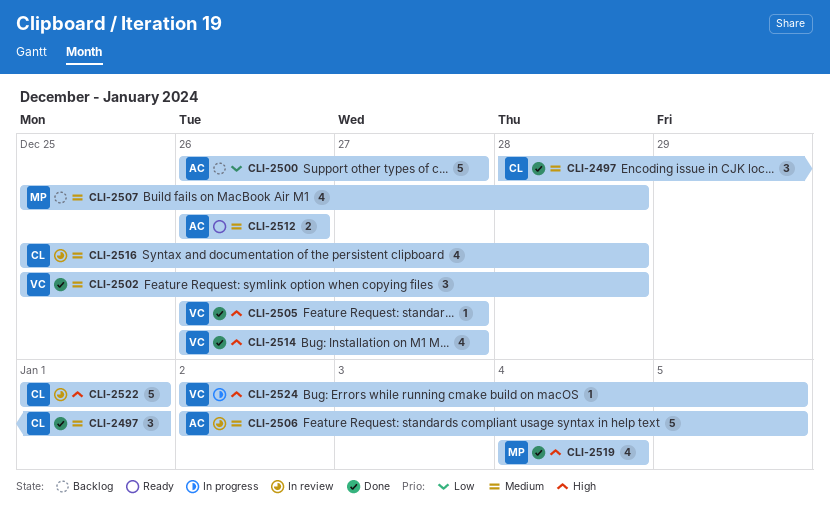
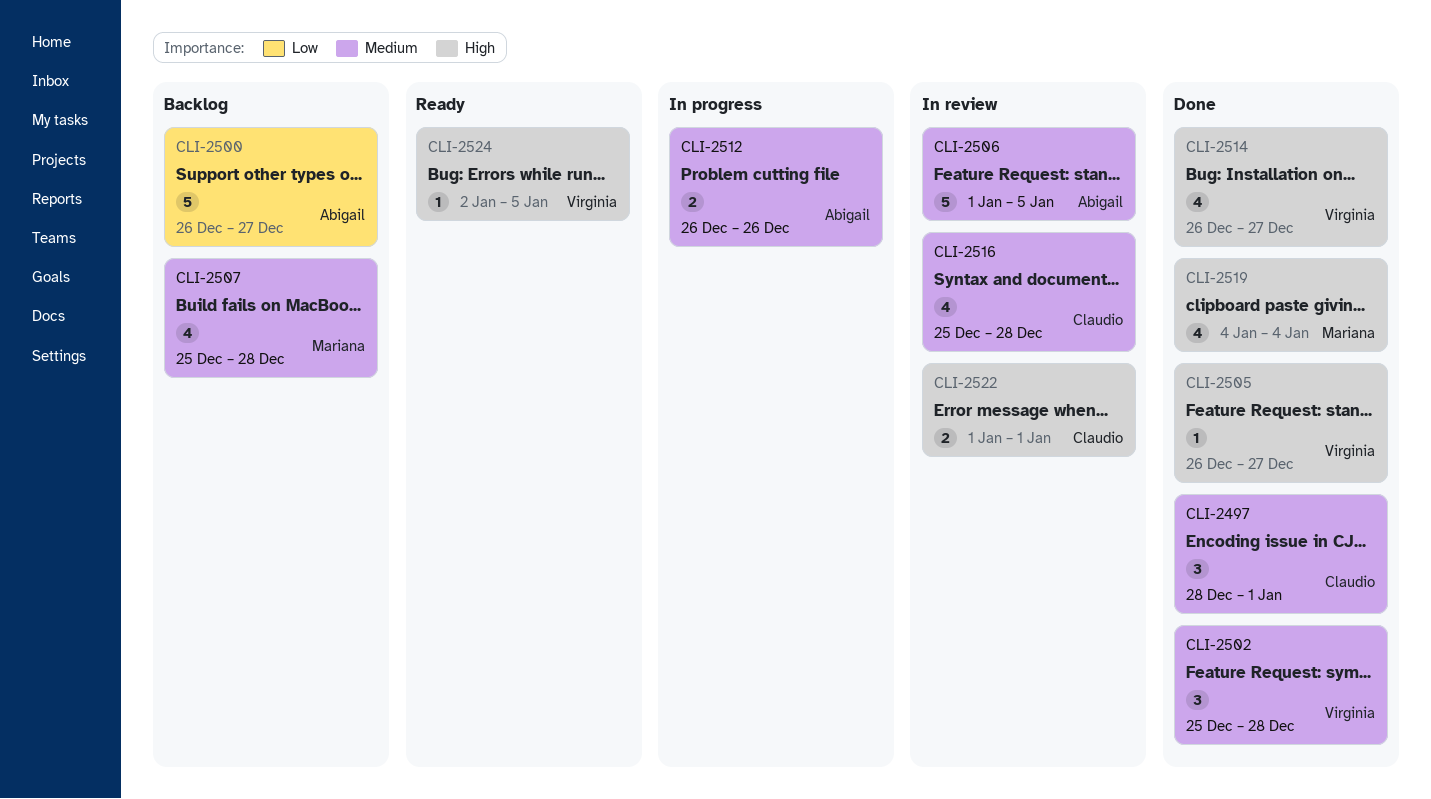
CLI-2506, start: Jan 2 -> Jan 1
CLI-2512, status: Ready -> In progress
CLI-2522, estimate: 5 -> 2
CLI-2524, status: In progress -> Ready

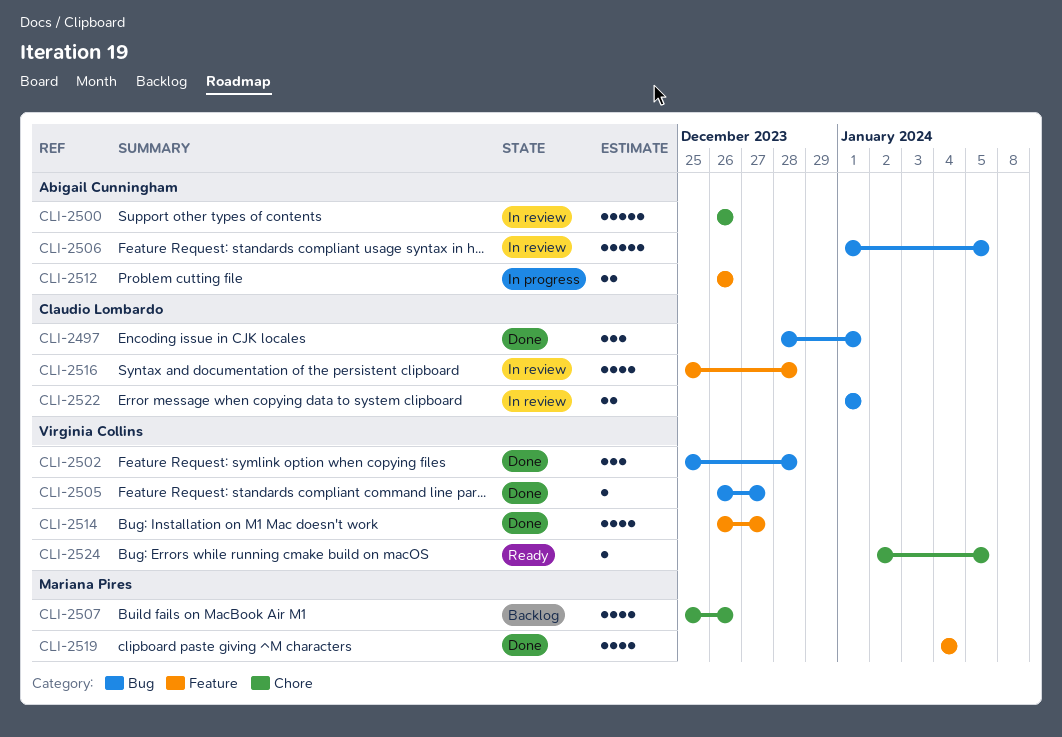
CLI-2500, status: Backlog -> In review
CLI-2500, due: Dec 27 -> Dec 26
CLI-2507, due: Dec 28 -> Dec 26

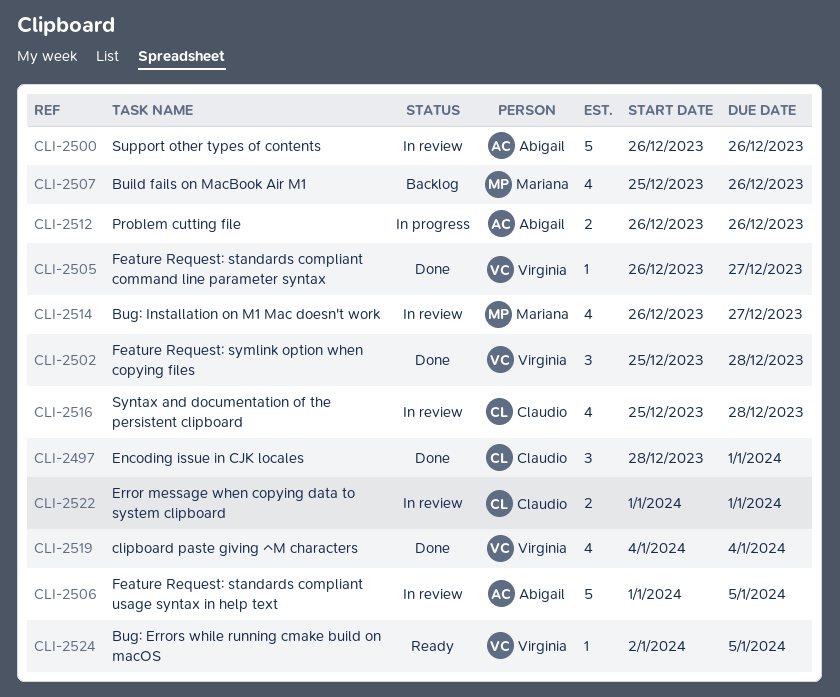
CLI-2514, status: Done -> In review
CLI-2514, owner: Virginia Collins -> Mariana Pires
CLI-2519, owner: Mariana Pires -> Virginia Collins

